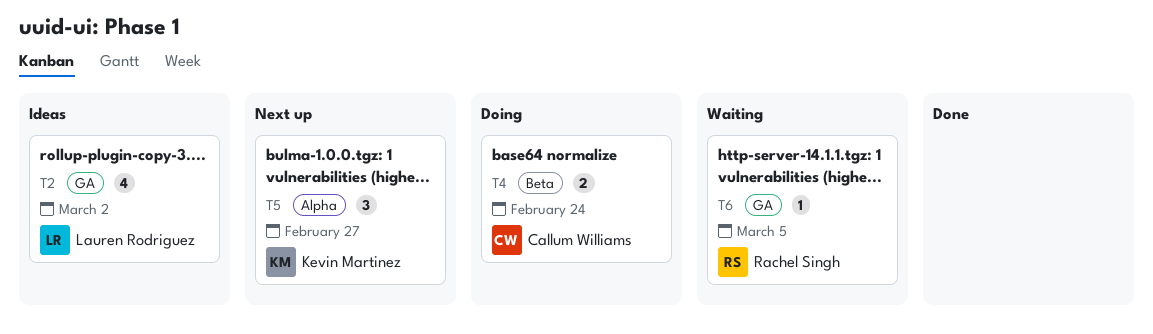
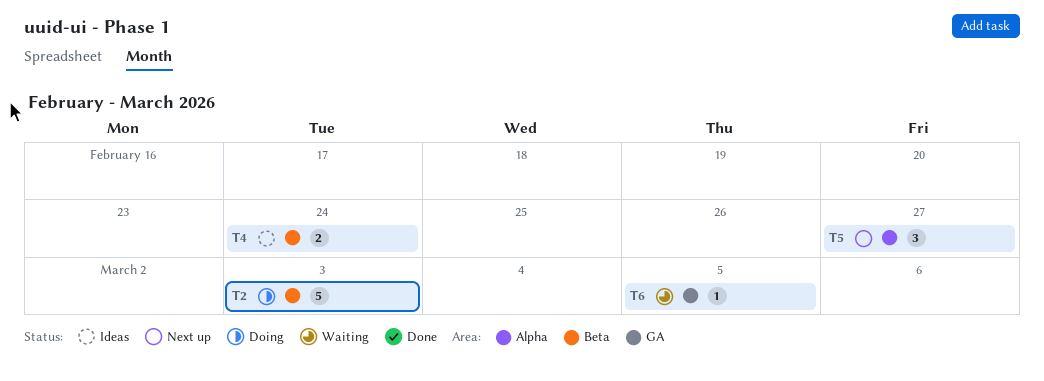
T2, status: Ideas -> Doing
T2, label: GA -> Beta
T2, estimate: 4 -> 5
T2, due: Mar 2 -> Mar 3
T4, status: Doing -> Ideas

